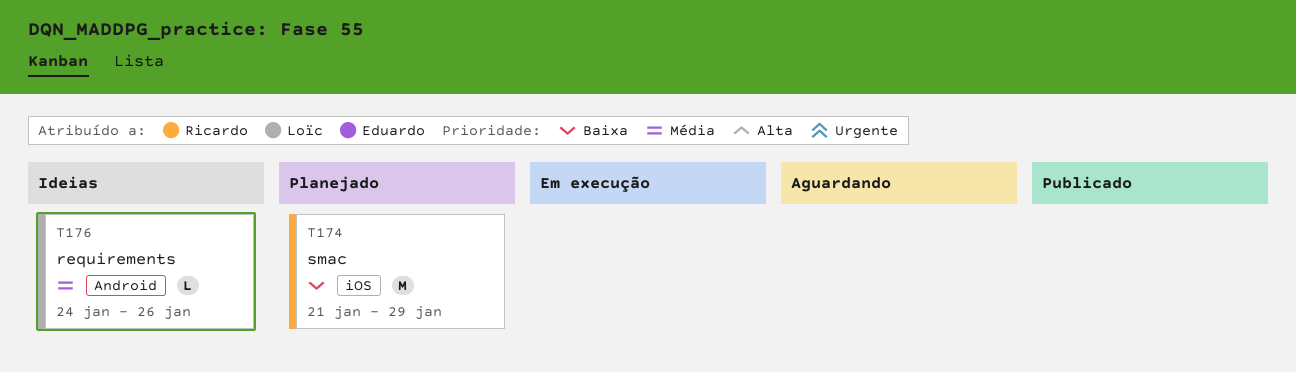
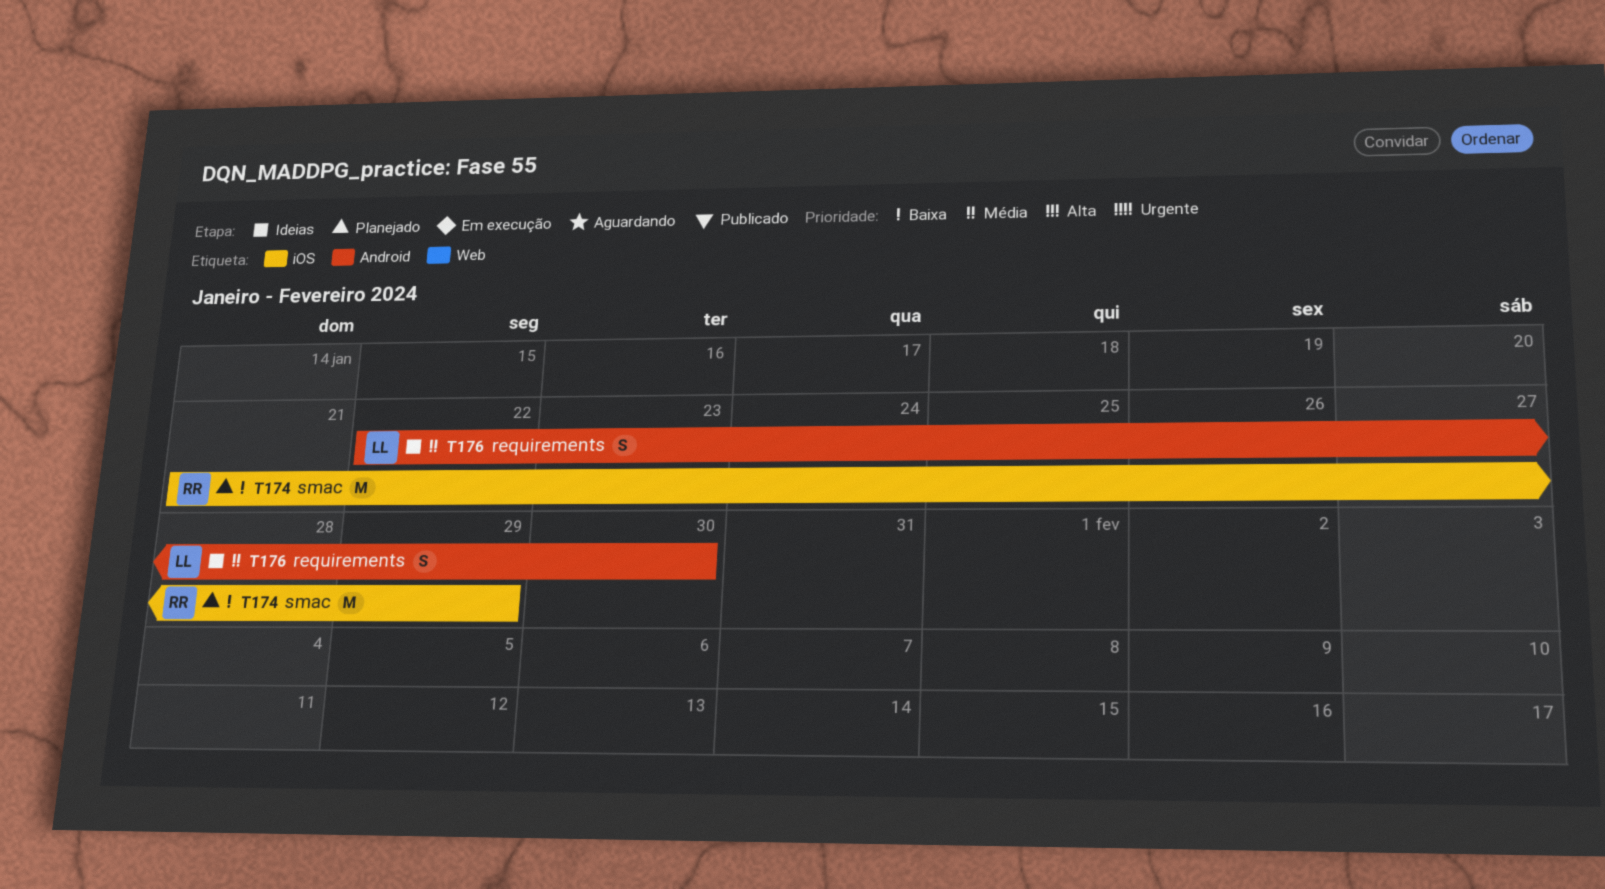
T176, estimate: L -> S
T176, start: Jan 24 -> Jan 22
T176, due: Jan 26 -> Jan 30

